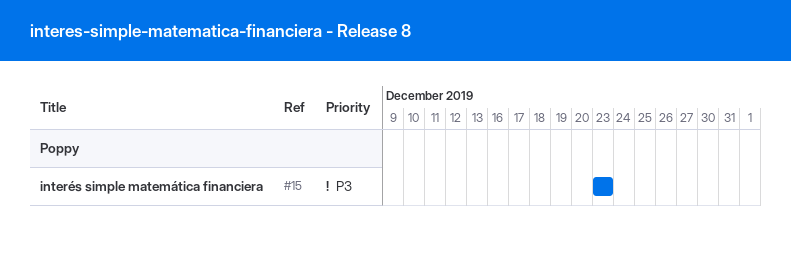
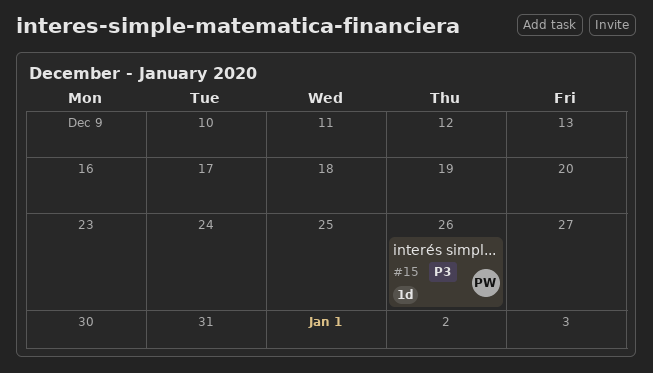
#15, due: Dec 23 -> Dec 26

